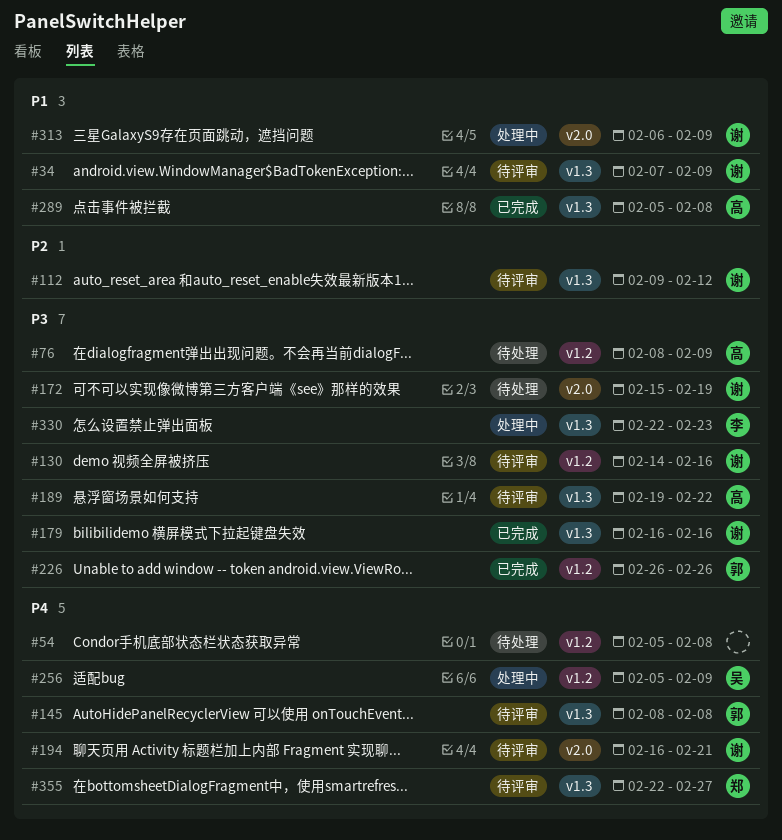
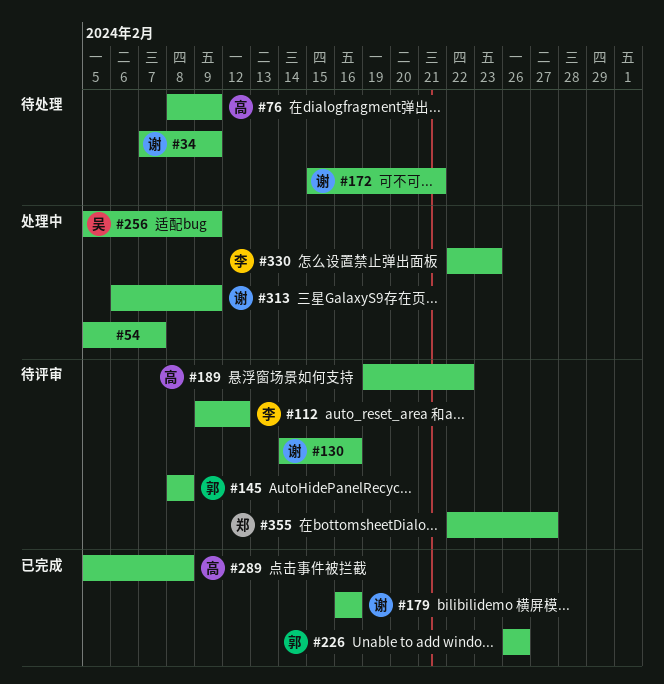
#34, status: 待评审 -> 待处理
#54, status: 待处理 -> 处理中
#54, due: Feb 8 -> Feb 7
#112, owner: 谢 -> 李
#172, due: Feb 19 -> Feb 21
#194: present -> none

